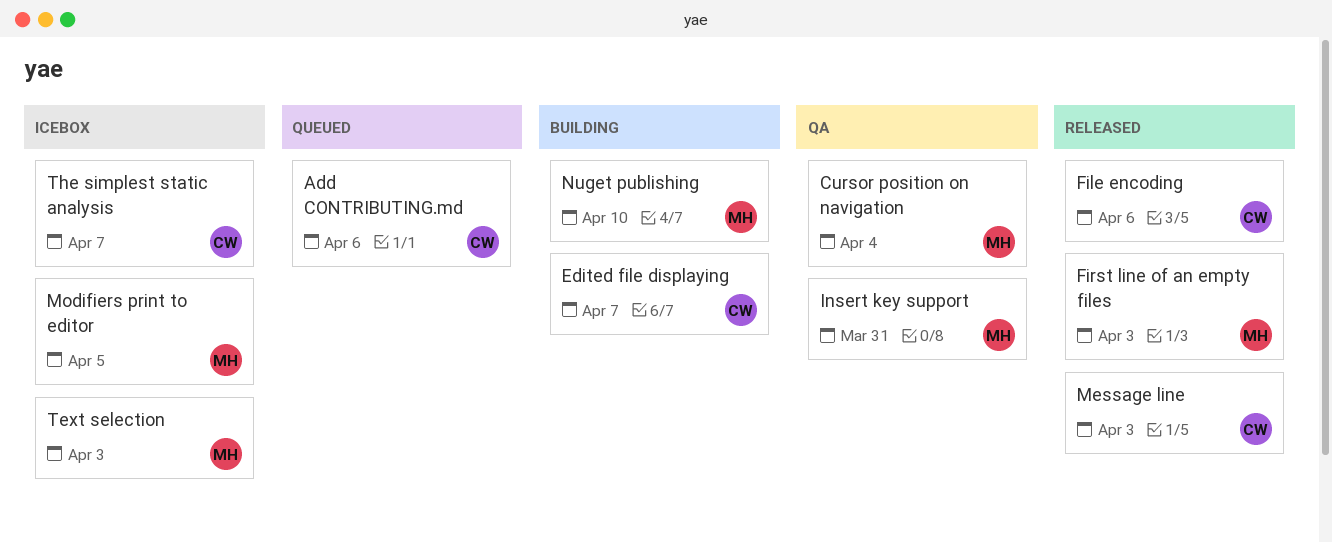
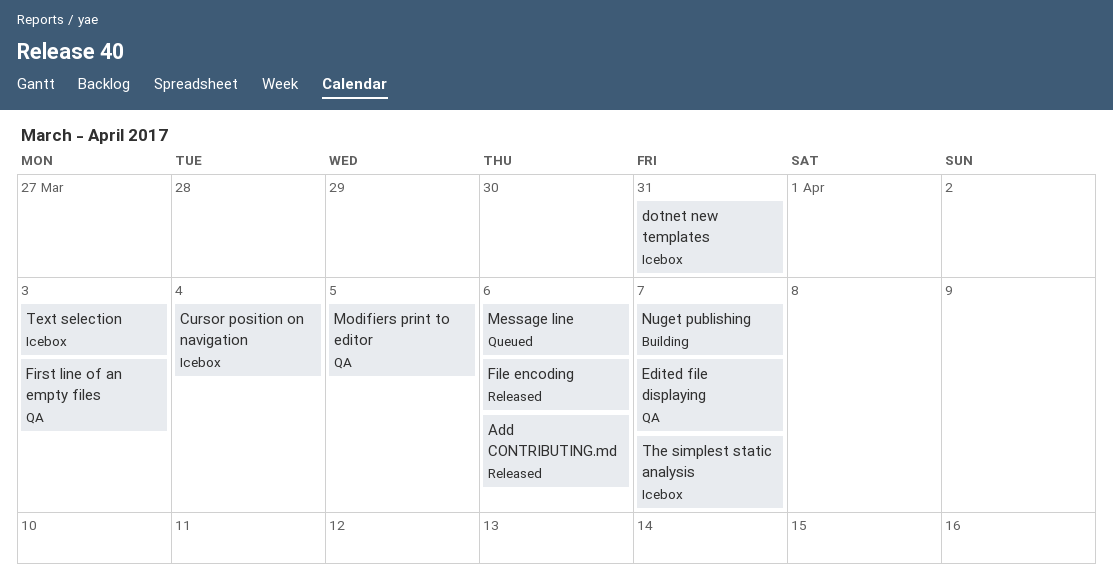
Add CONTRIBUTING.md, status: Queued -> Released
Cursor position on navigation, status: QA -> Icebox
dotnet new templates: none -> present
Edited file displaying, status: Building -> QA
First line of an empty files, status: Released -> QA
Insert key support: present -> none
Message line, status: Released -> Queued
Message line, due: Apr 3 -> Apr 6
Modifiers print to editor, status: Icebox -> QA
Nuget publishing, due: Apr 10 -> Apr 7

